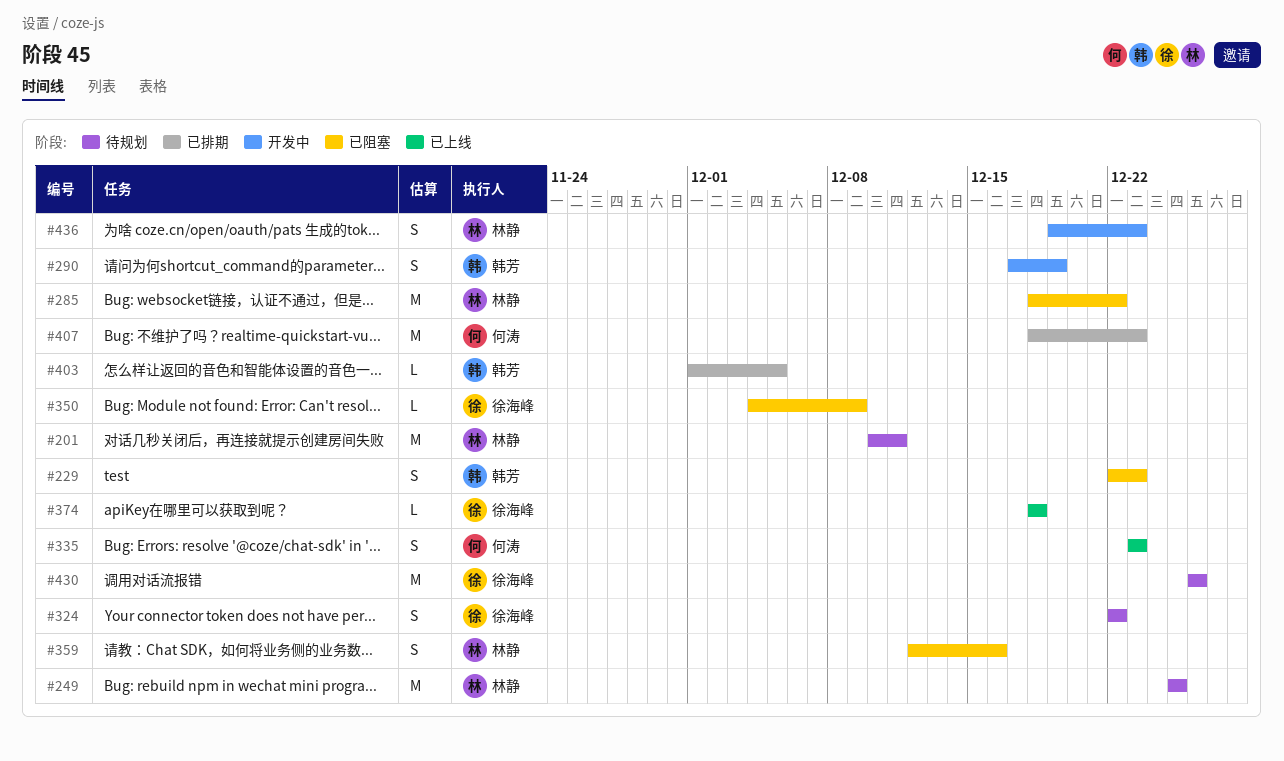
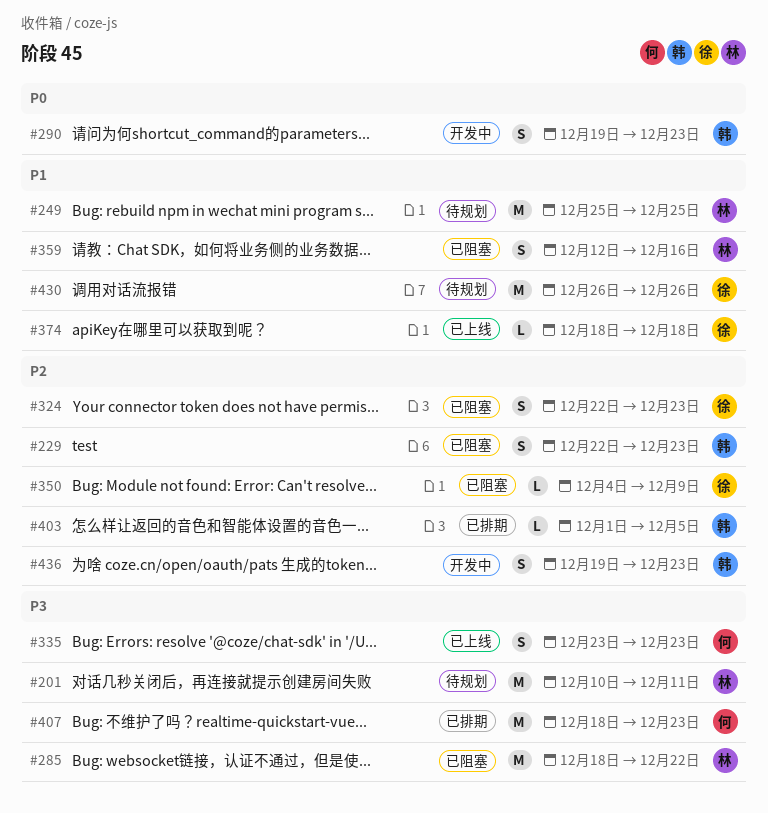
#290, start: Dec 17 -> Dec 19
#290, due: Dec 19 -> Dec 23
#324, status: 待规划 -> 已阻塞
#324, due: Dec 22 -> Dec 23
#436, owner: 林静 -> 韩芳

